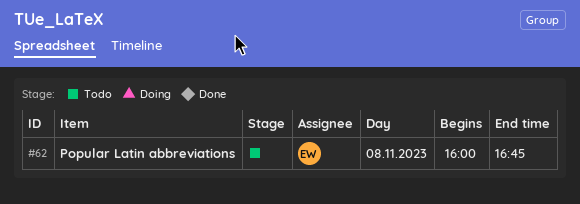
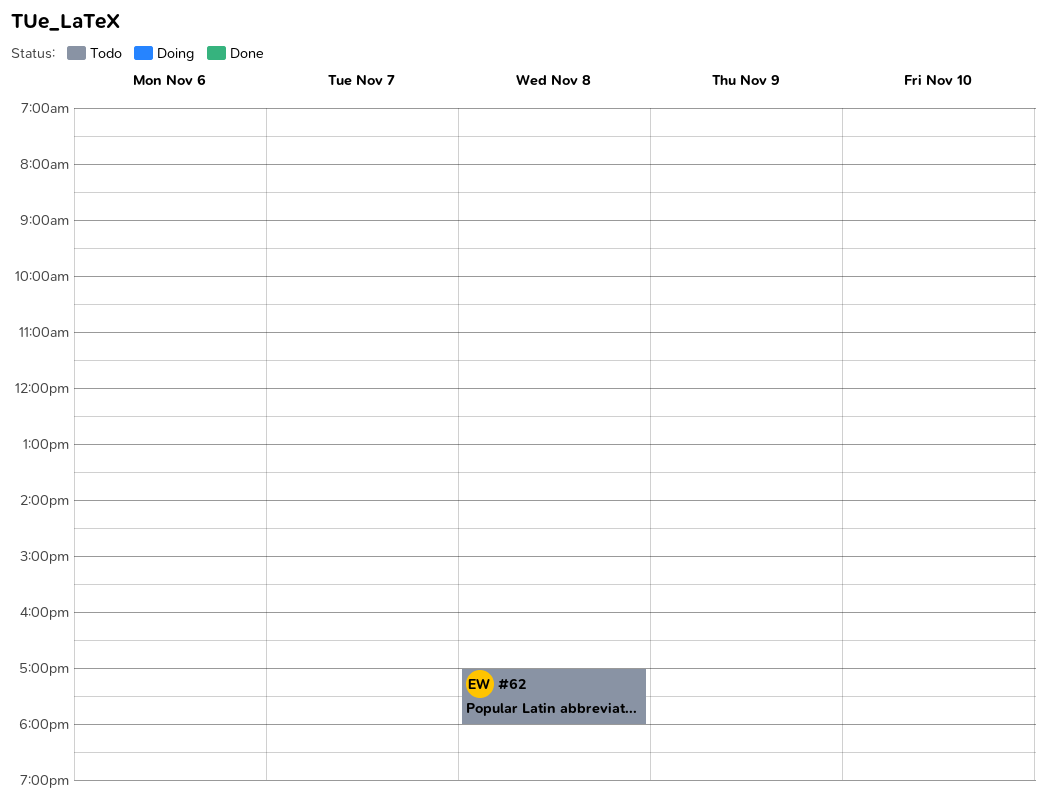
#62, begins: 16:00 -> 17:00
#62, ends: 16:45 -> 18:00

